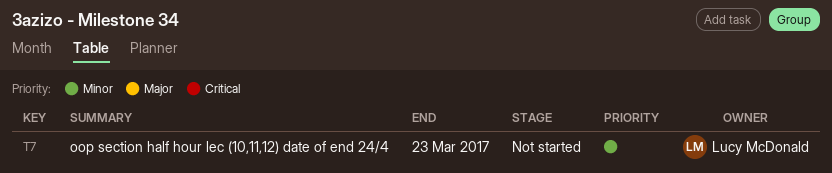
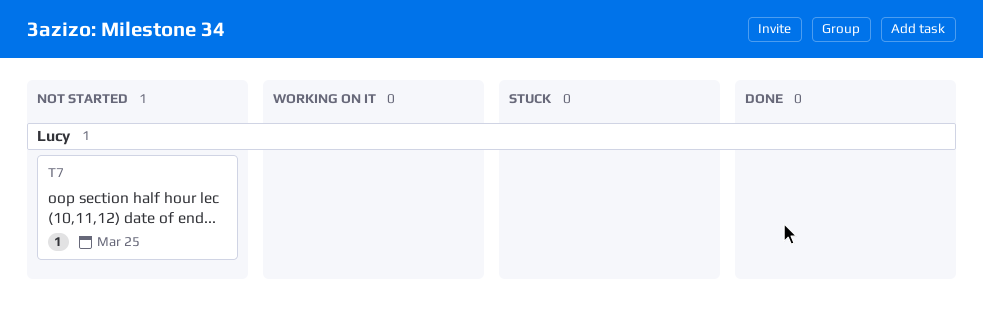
T7, due: Mar 23 -> Mar 25

